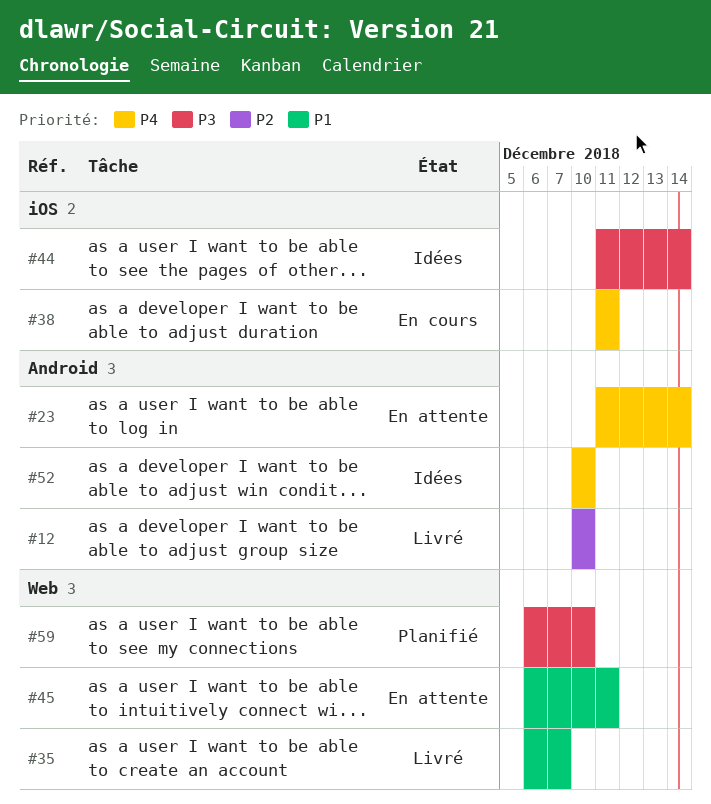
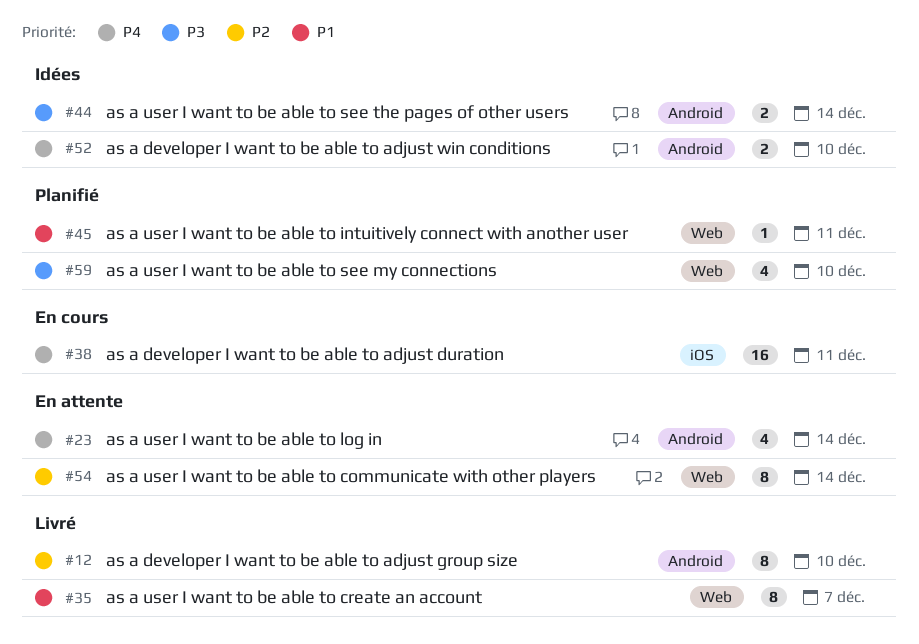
#44, label: iOS -> Android
#45, status: En attente -> Planifié
#54: none -> present

